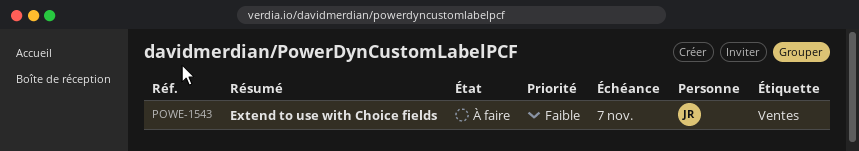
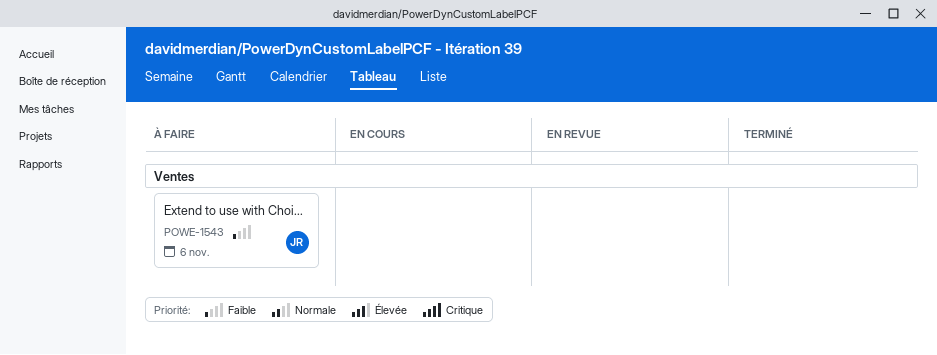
POWE-1543, due: Nov 7 -> Nov 6

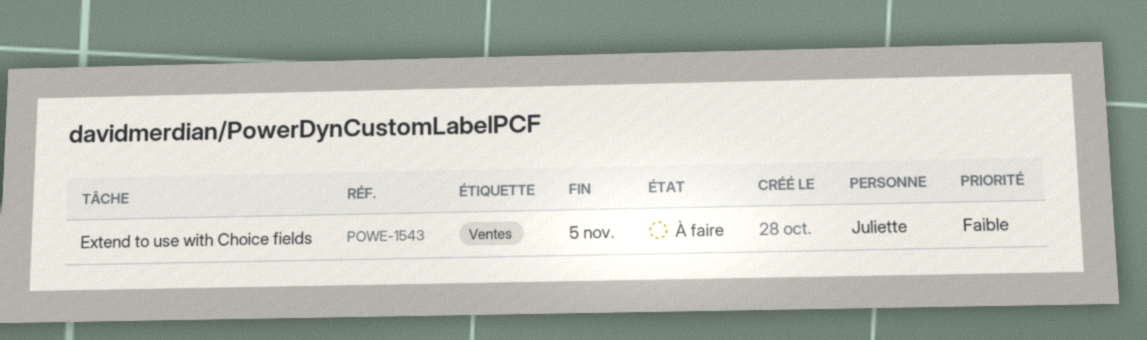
POWE-1543, due: Nov 6 -> Nov 5

